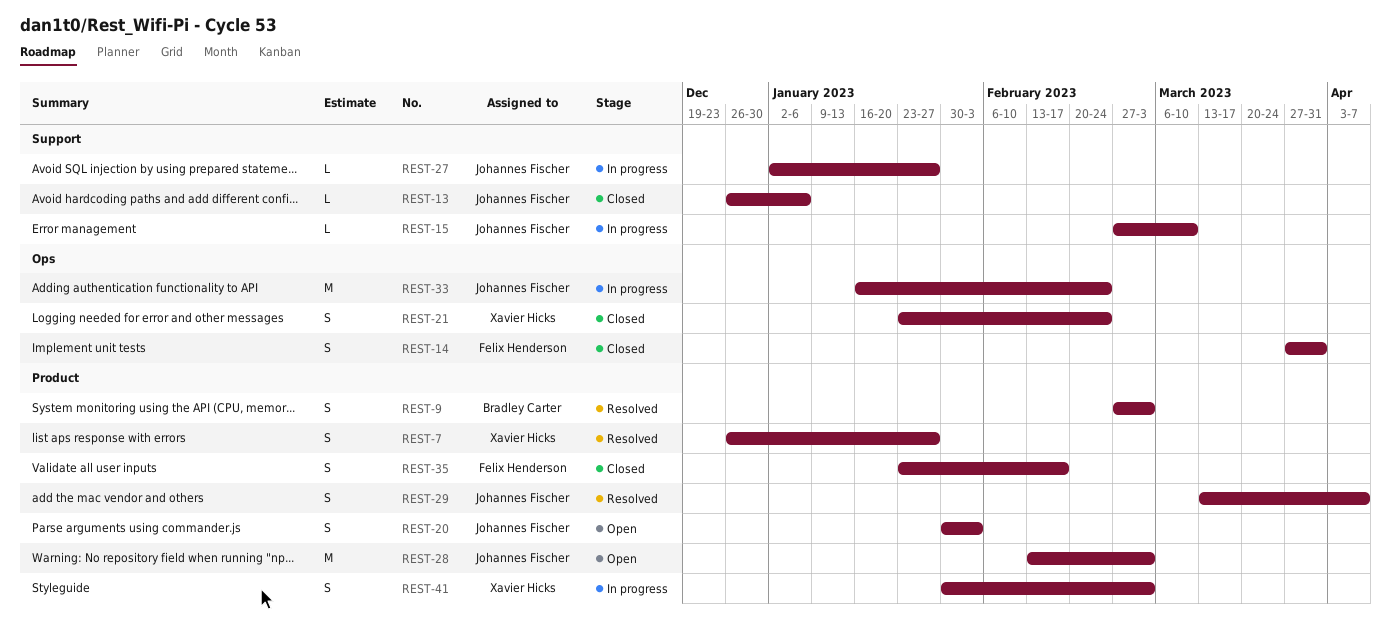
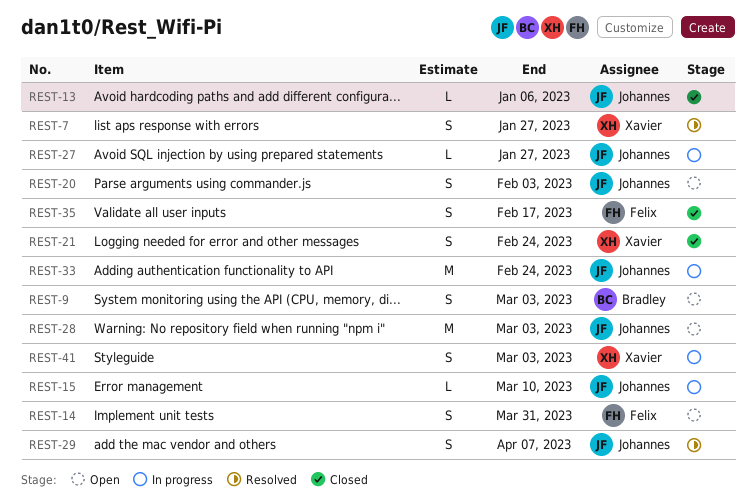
REST-9, status: Resolved -> Open
REST-14, status: Closed -> Open

